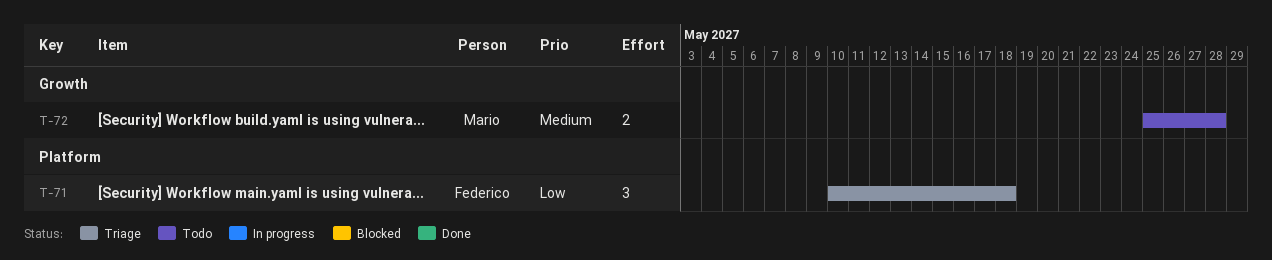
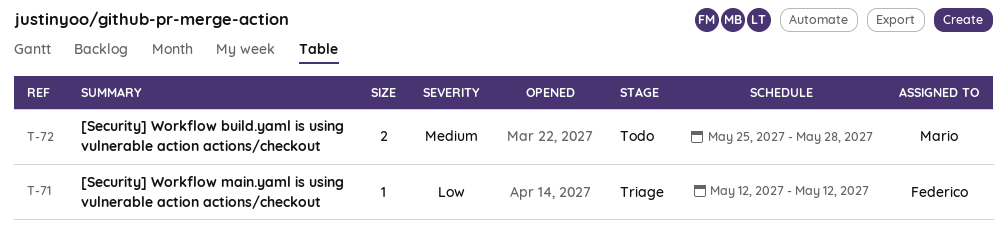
T-71, estimate: 3 -> 1
T-71, start: May 10 -> May 12
T-71, due: May 18 -> May 12

